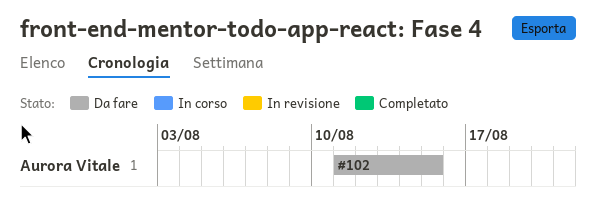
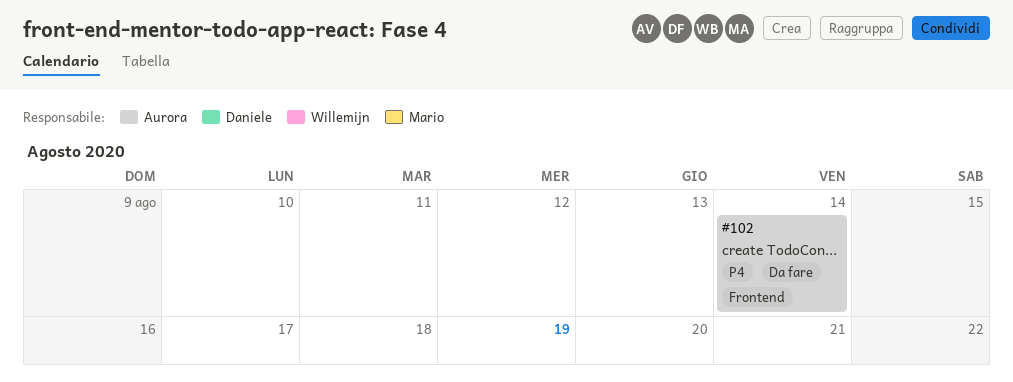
#102, due: Aug 15 -> Aug 14

